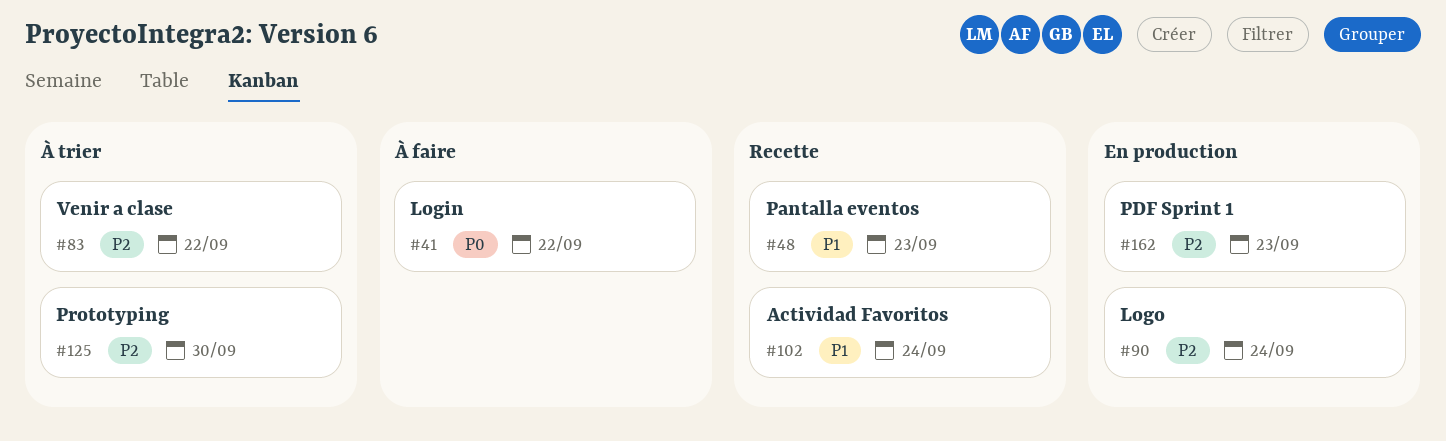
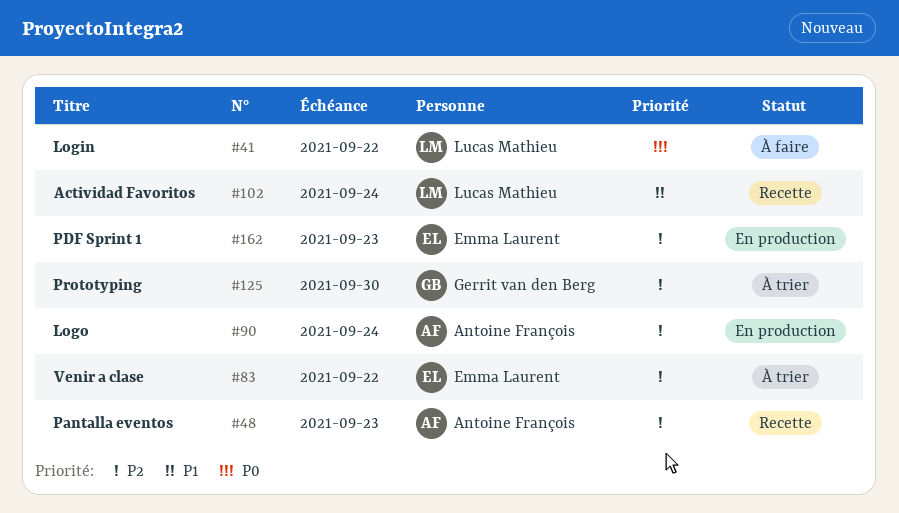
#48, priority: P1 -> P2

